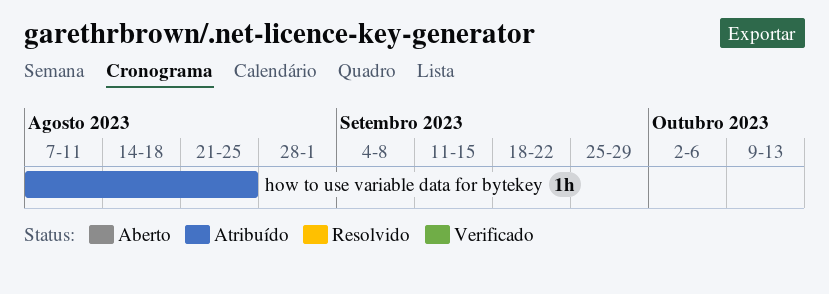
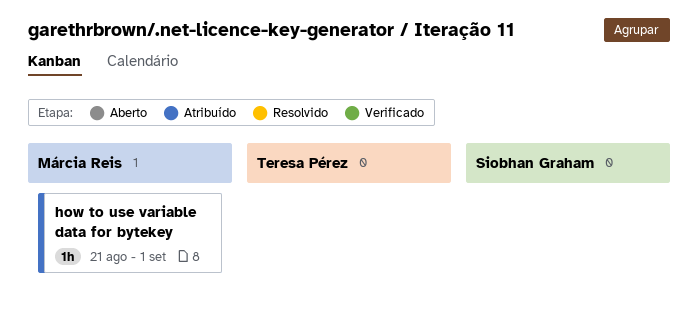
how to use variable data for bytekey, start: Aug 7 -> Aug 21
how to use variable data for bytekey, due: Aug 25 -> Sep 1

